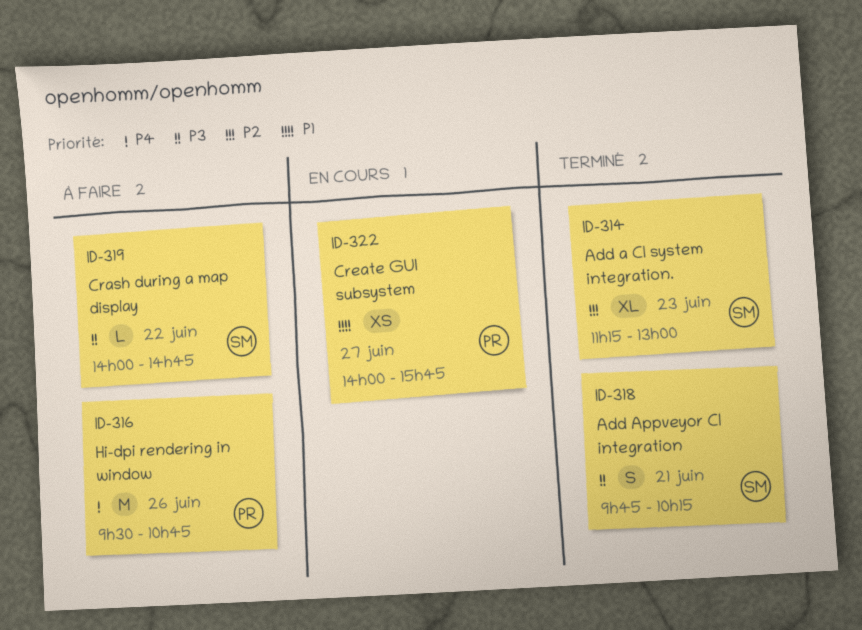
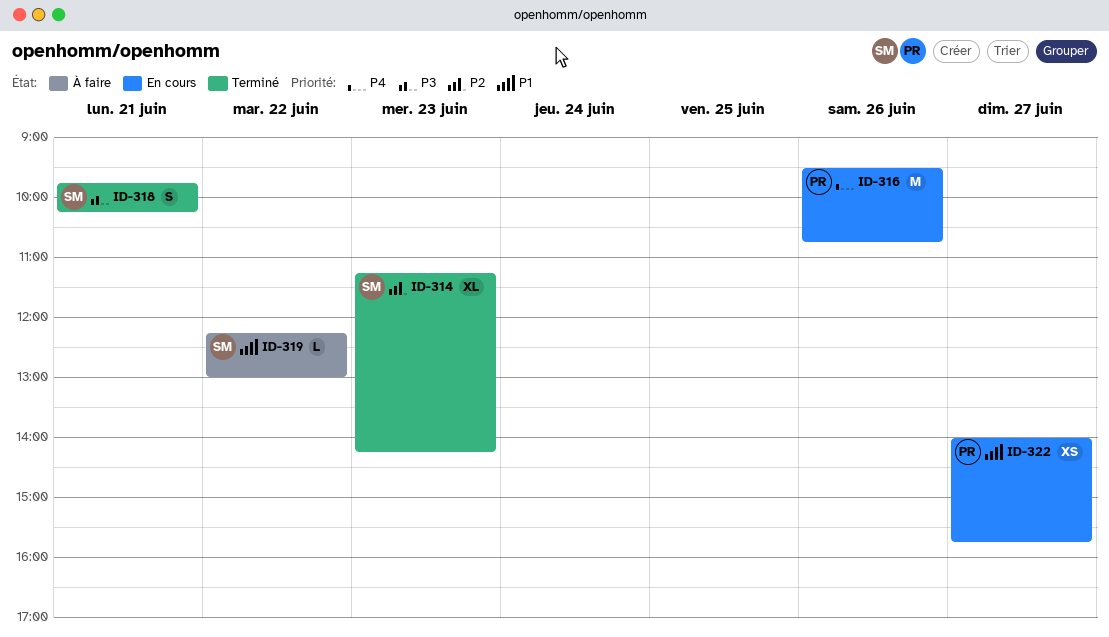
ID-314, ends: 13:00 -> 14:15
ID-316, status: À faire -> En cours
ID-319, priority: P3 -> P1
ID-319, begins: 14:00 -> 12:15
ID-319, ends: 14:45 -> 13:00

